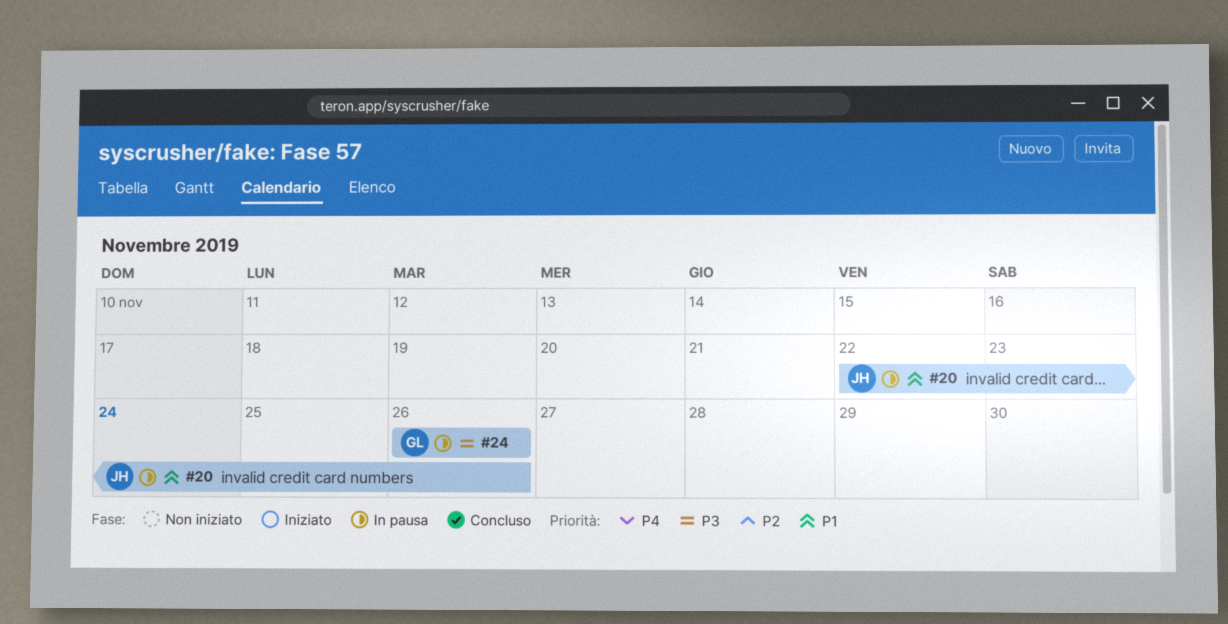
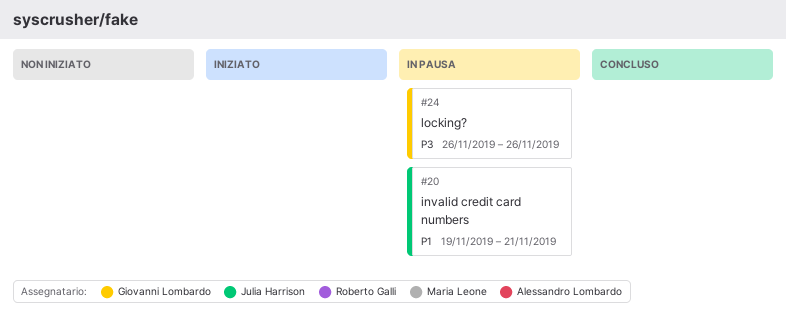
#20, start: Nov 22 -> Nov 19
#20, due: Nov 26 -> Nov 21

